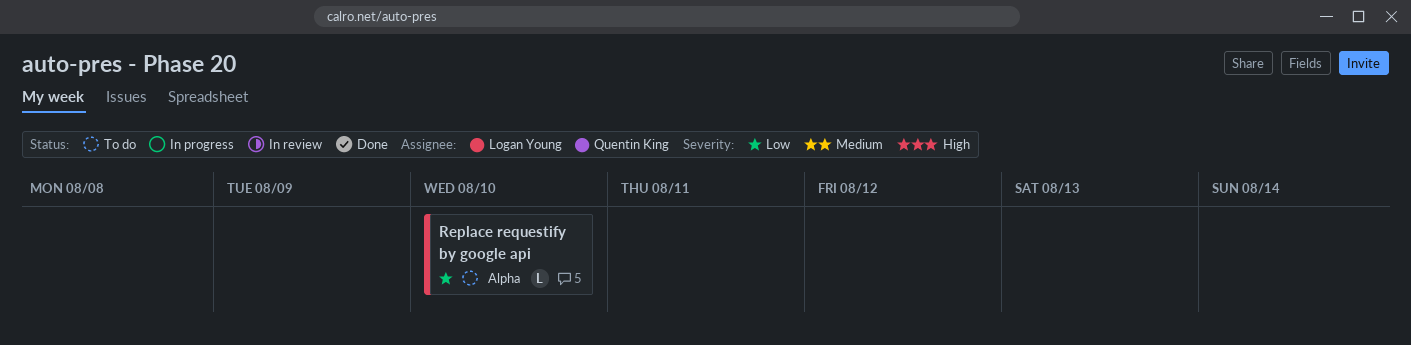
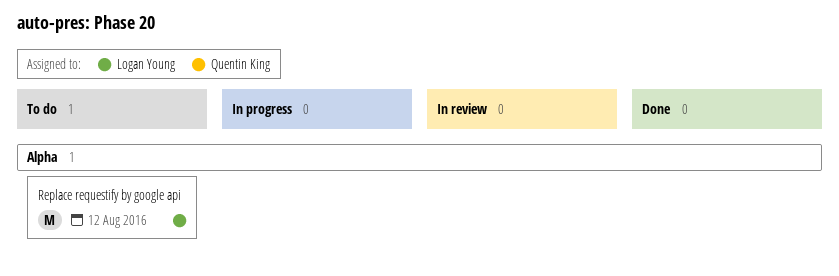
Replace requestify by google api, estimate: L -> M
Replace requestify by google api, due: Aug 10 -> Aug 12

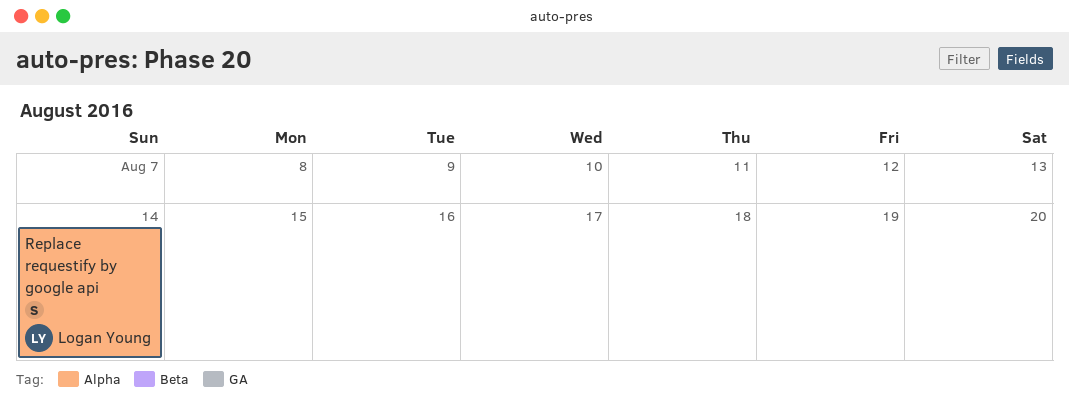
Replace requestify by google api, estimate: M -> S
Replace requestify by google api, due: Aug 12 -> Aug 14

